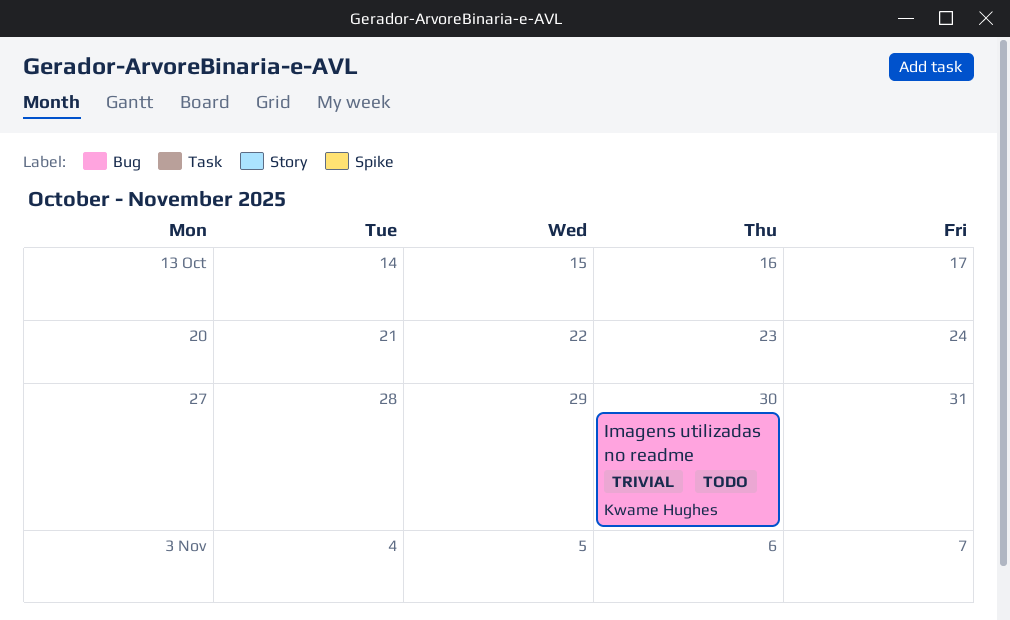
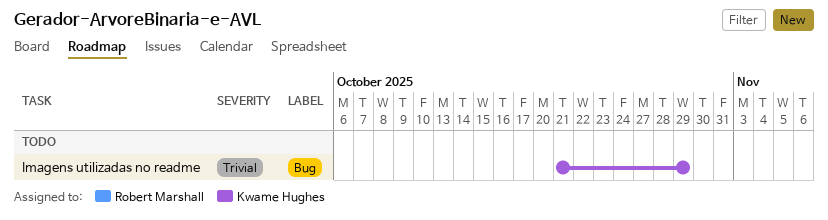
Imagens utilizadas no readme, due: Oct 30 -> Oct 29

